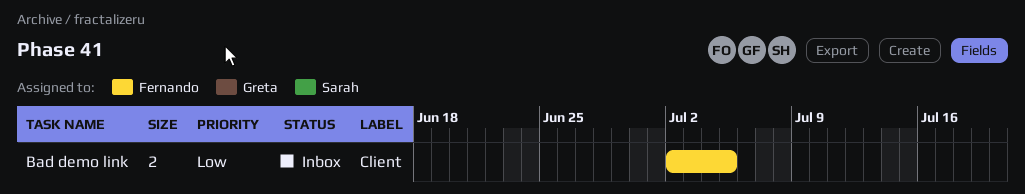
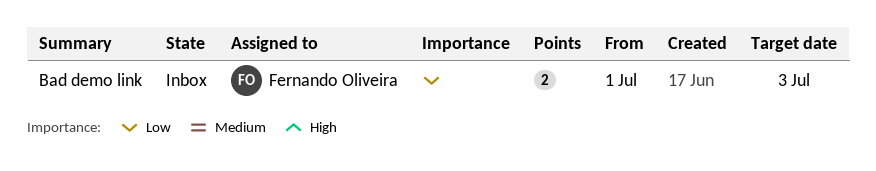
Bad demo link, start: Jul 2 -> Jul 1
Bad demo link, due: Jul 5 -> Jul 3

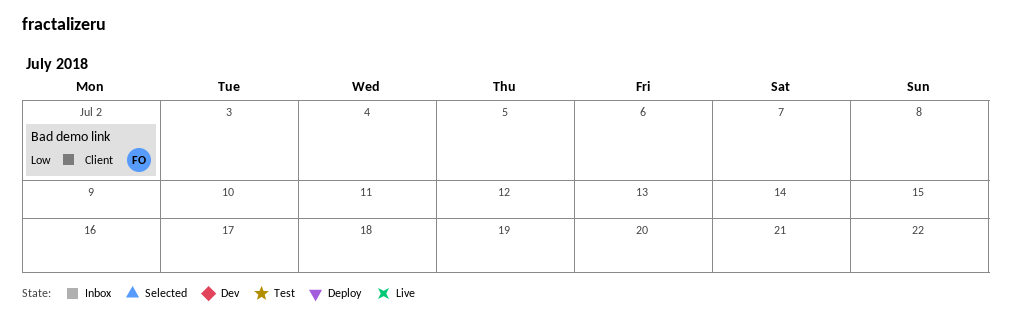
Bad demo link, due: Jul 3 -> Jul 2

